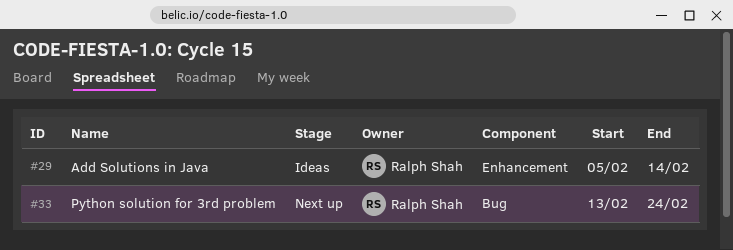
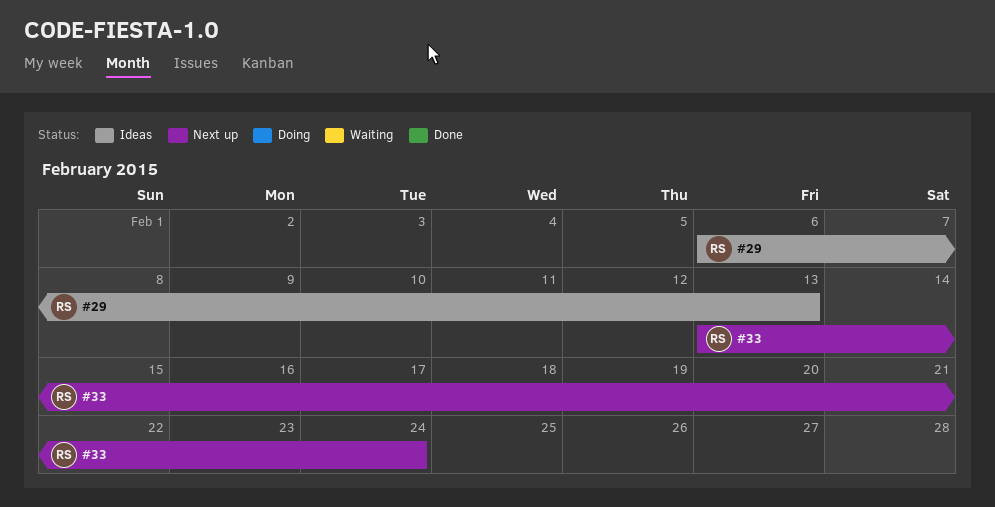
#29, start: Feb 5 -> Feb 6
#29, due: Feb 14 -> Feb 13

